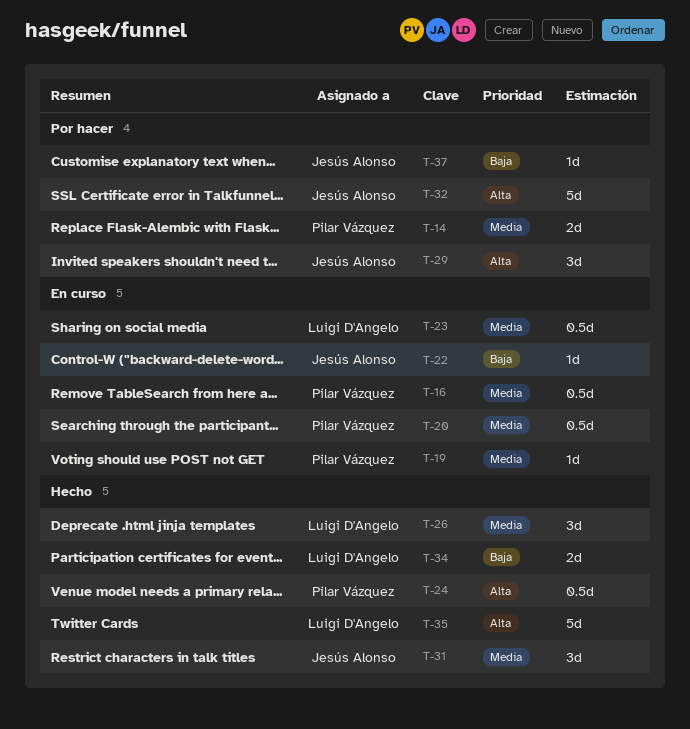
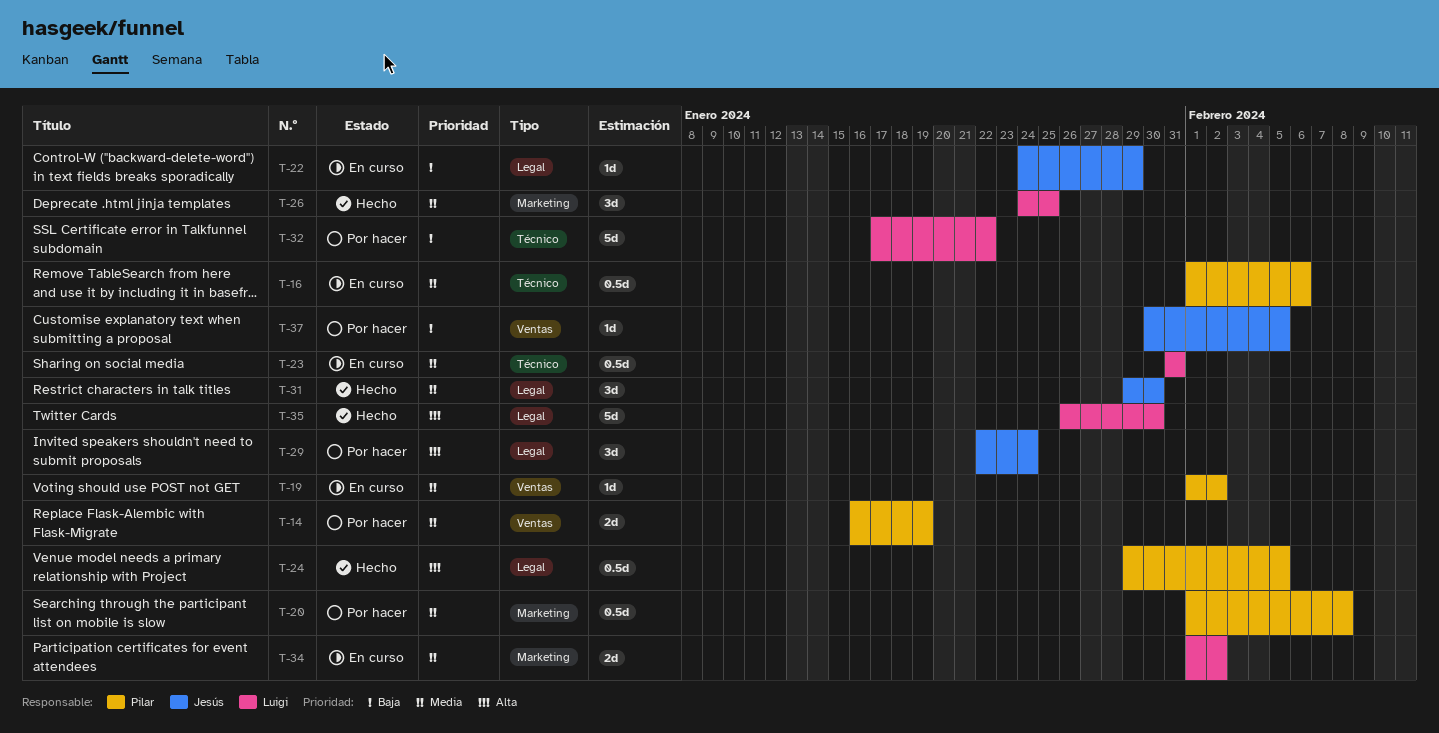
T-20, status: En curso -> Por hacer
T-32, owner: Jesús Alonso -> Luigi D'Angelo
T-32, priority: Alta -> Baja
T-34, status: Hecho -> En curso
T-34, priority: Baja -> Media

